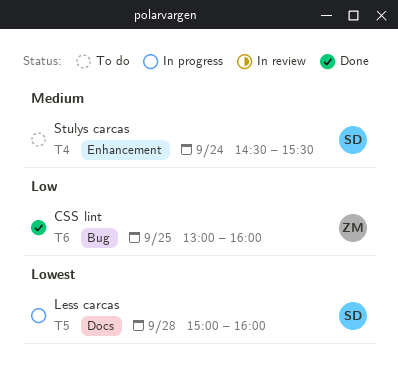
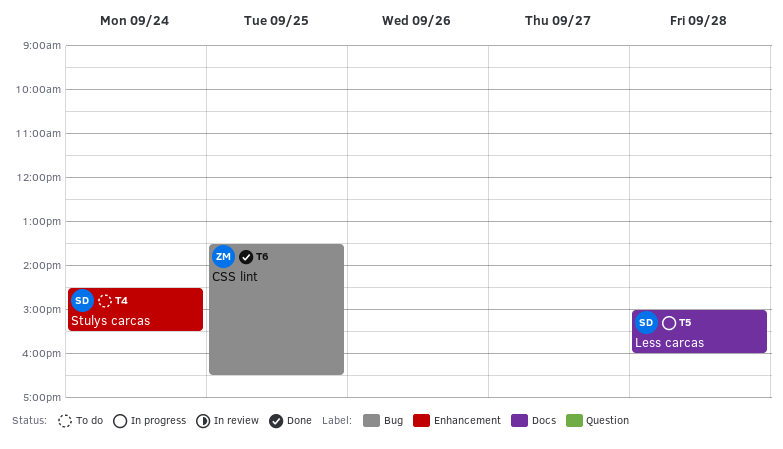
T6, begins: 13:00 -> 13:30
T6, ends: 16:00 -> 16:30

